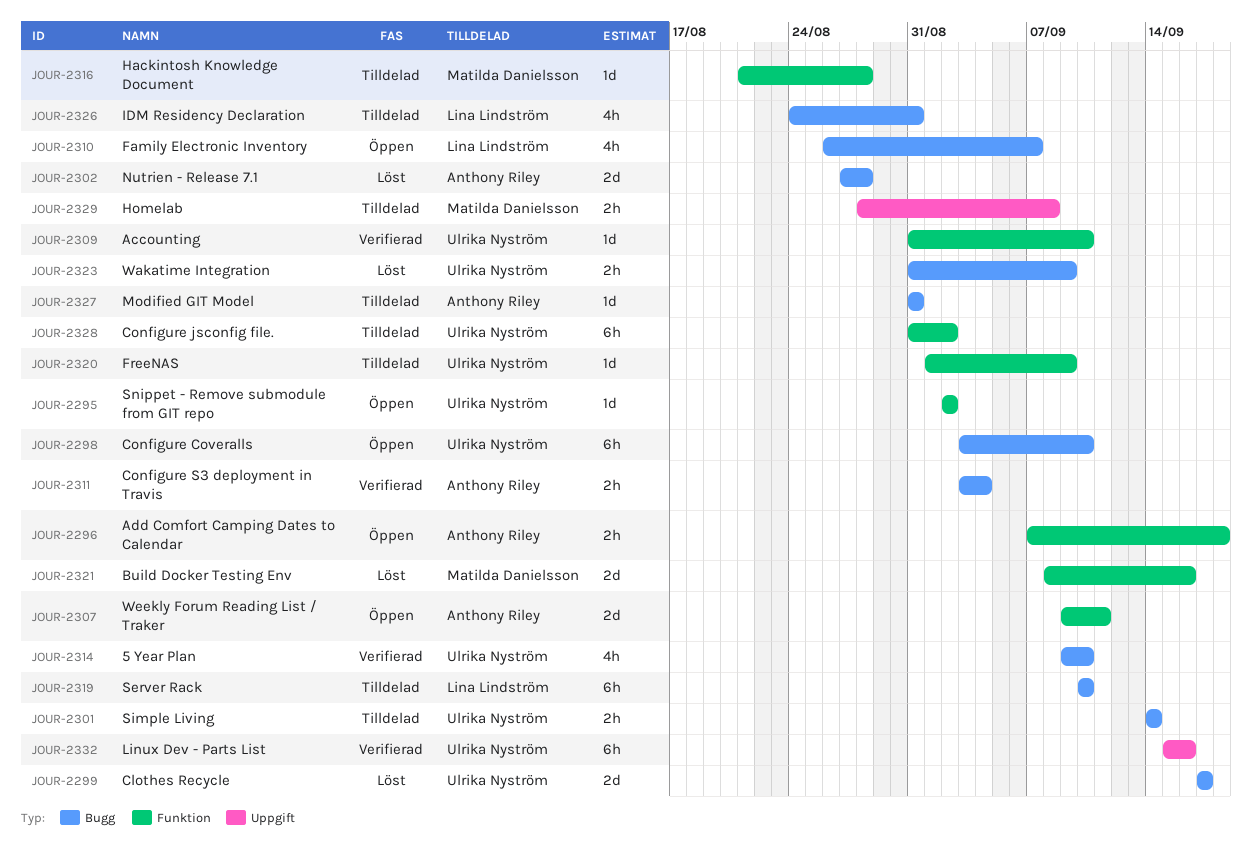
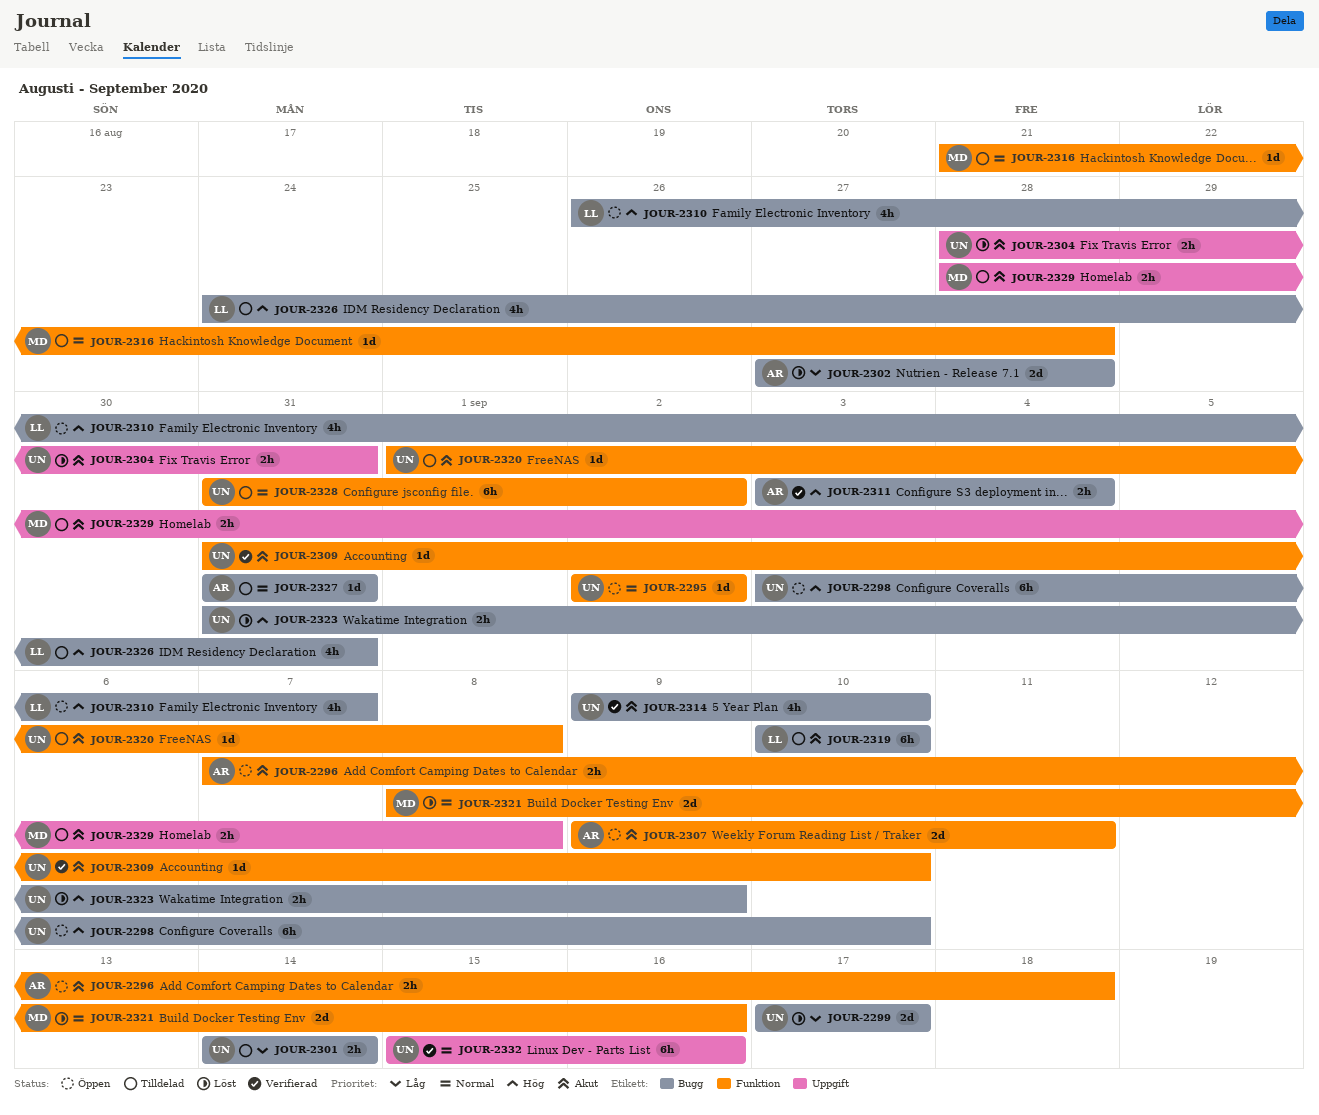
JOUR-2304: none -> present
JOUR-2320, due: Sep 9 -> Sep 8

